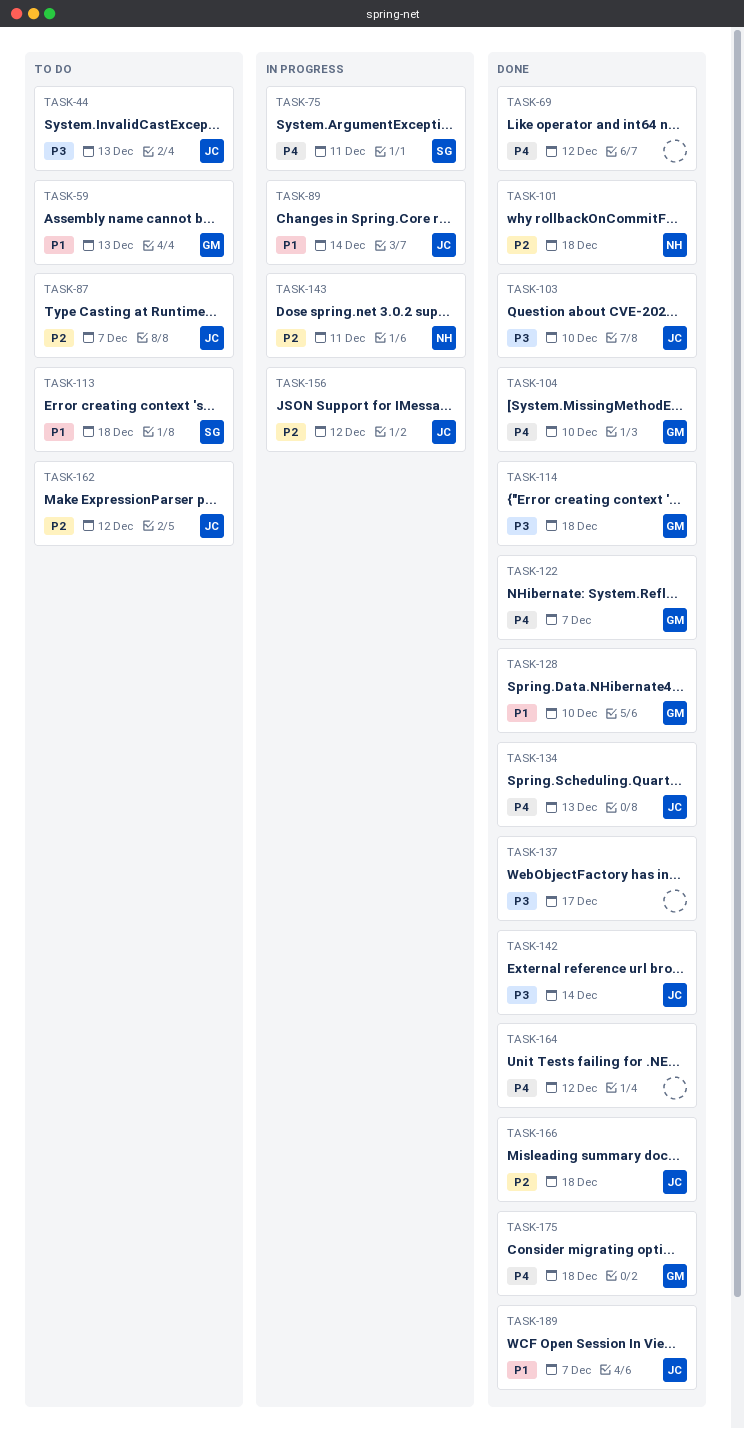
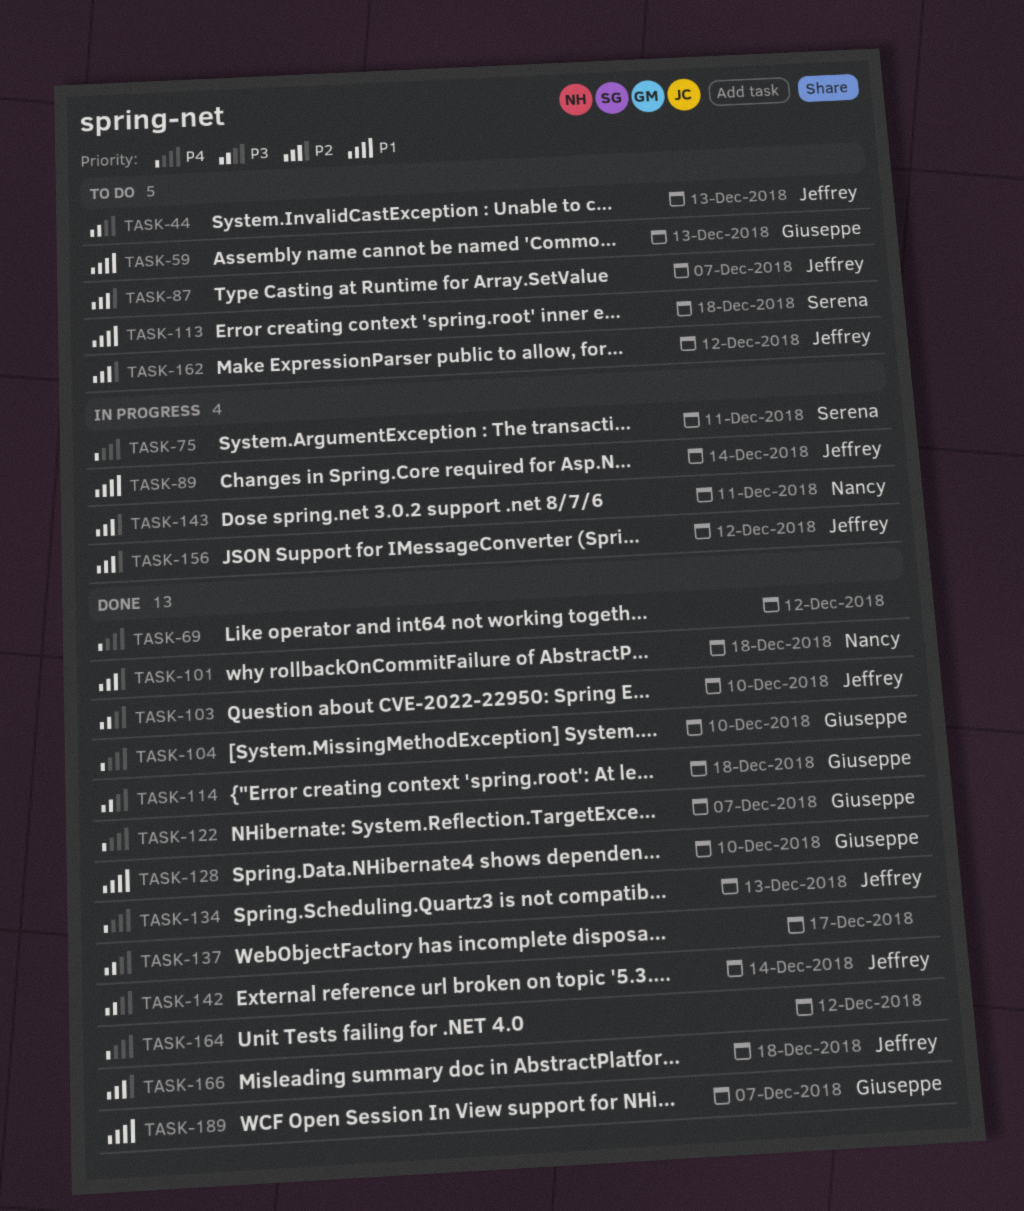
TASK-175: present -> none
TASK-189, owner: Jeffrey -> Giuseppe

